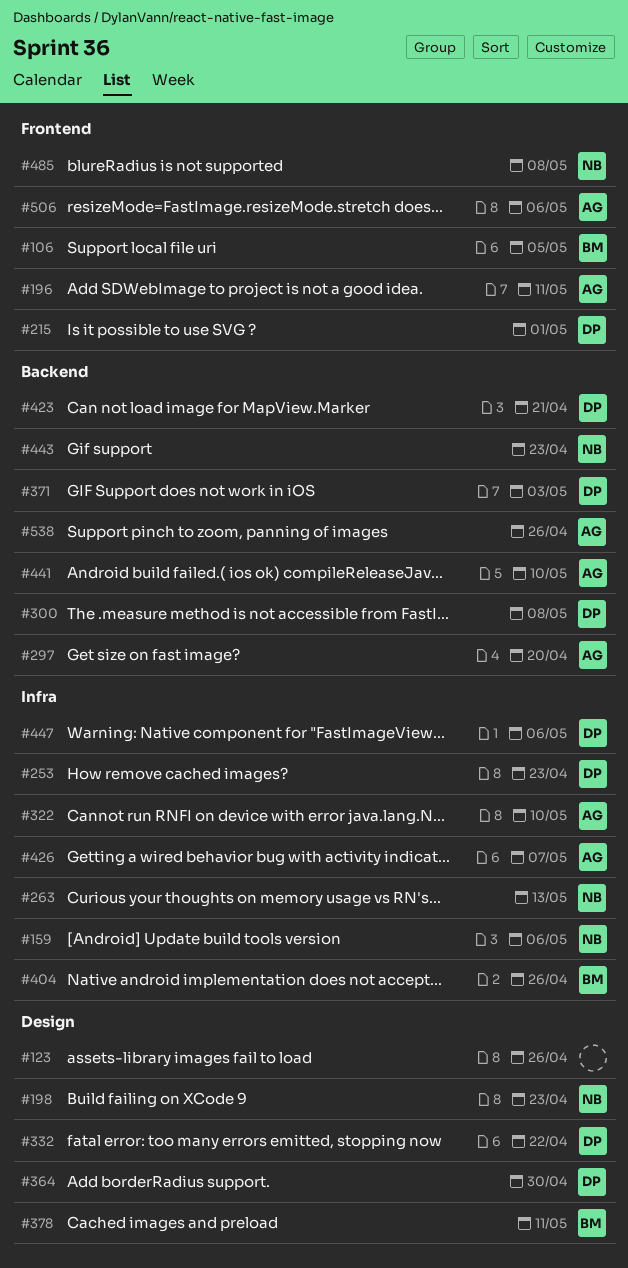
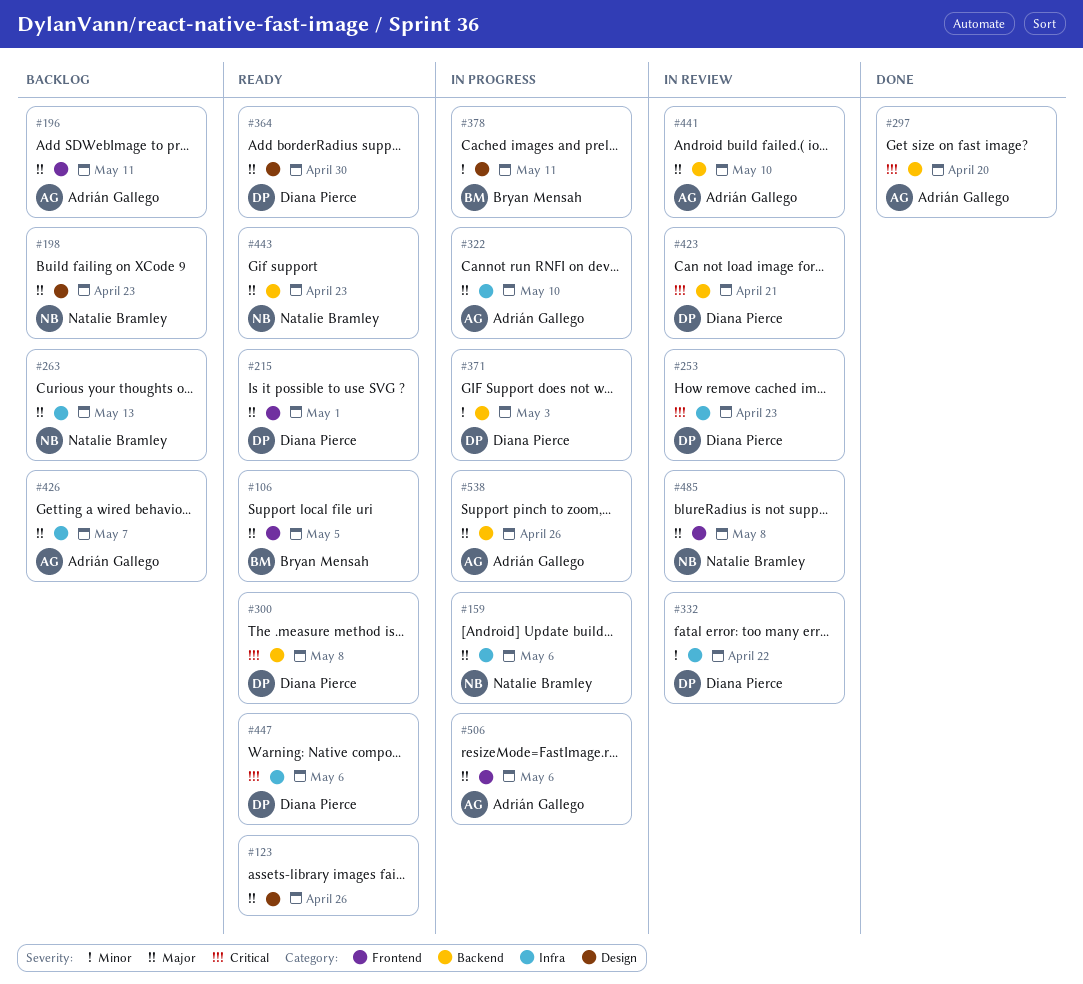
#332, label: Design -> Infra
#404: present -> none

